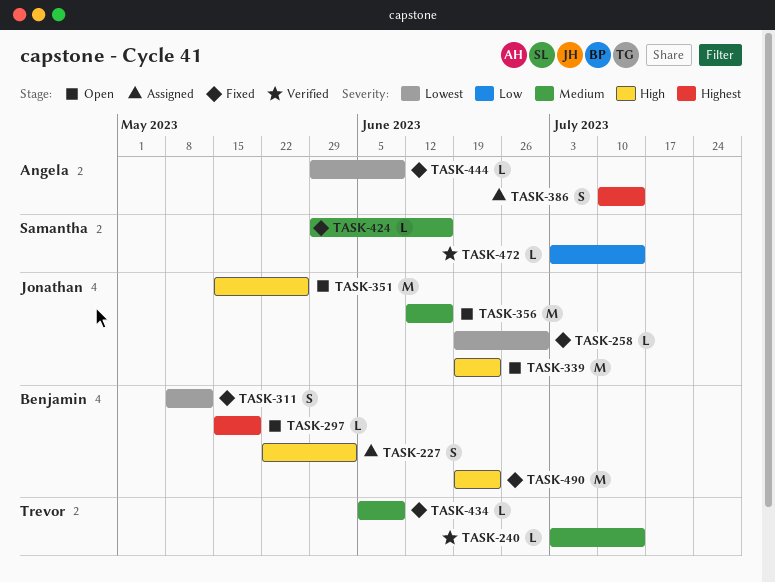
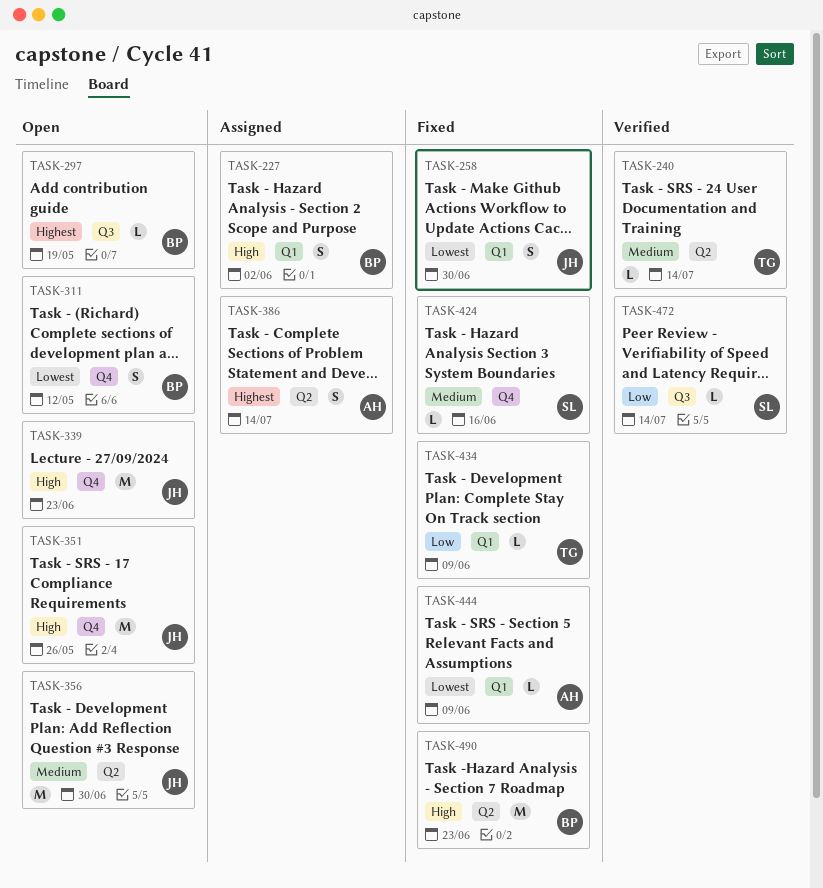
TASK-258, estimate: L -> S
TASK-311, status: Fixed -> Open
TASK-356, due: Jun 16 -> Jun 30
TASK-434, priority: Medium -> Low

